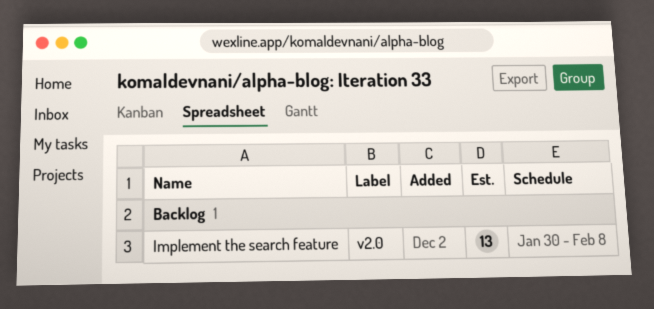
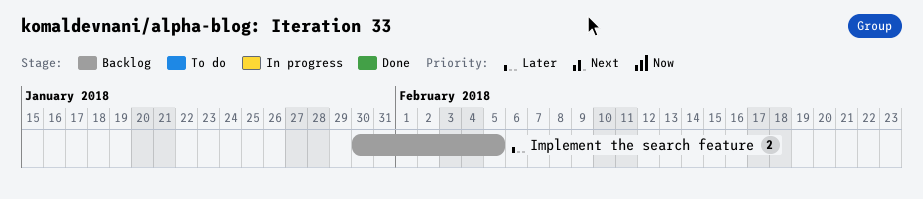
Implement the search feature, estimate: 13 -> 2
Implement the search feature, due: Feb 8 -> Feb 5

